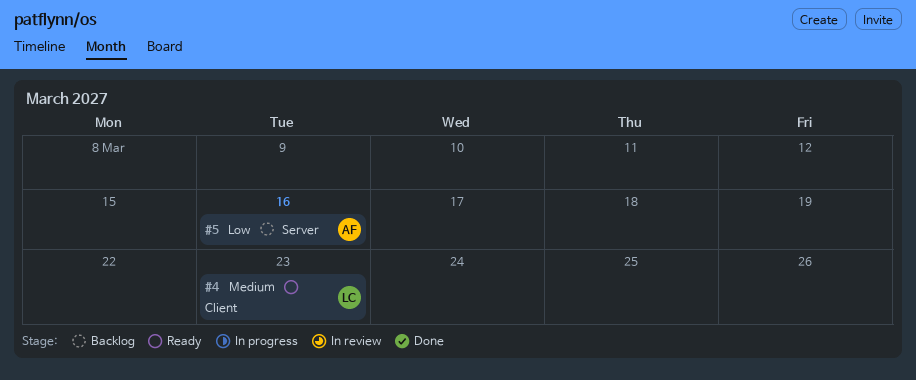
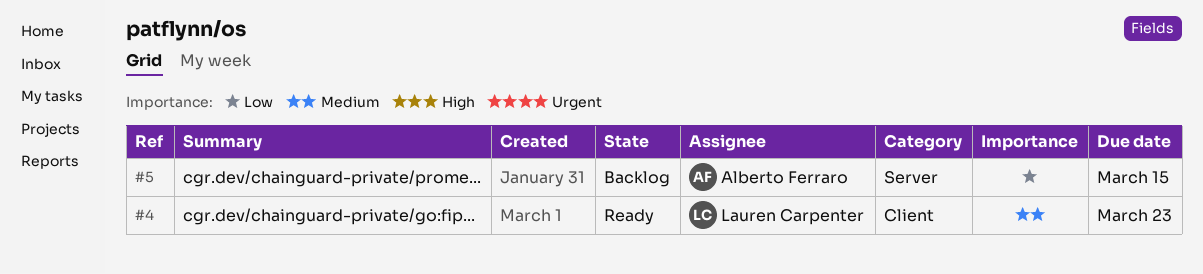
#5, due: Mar 16 -> Mar 15

